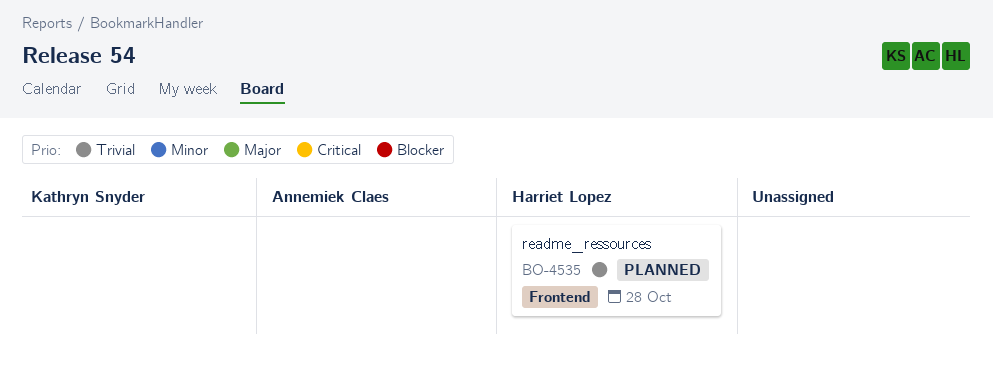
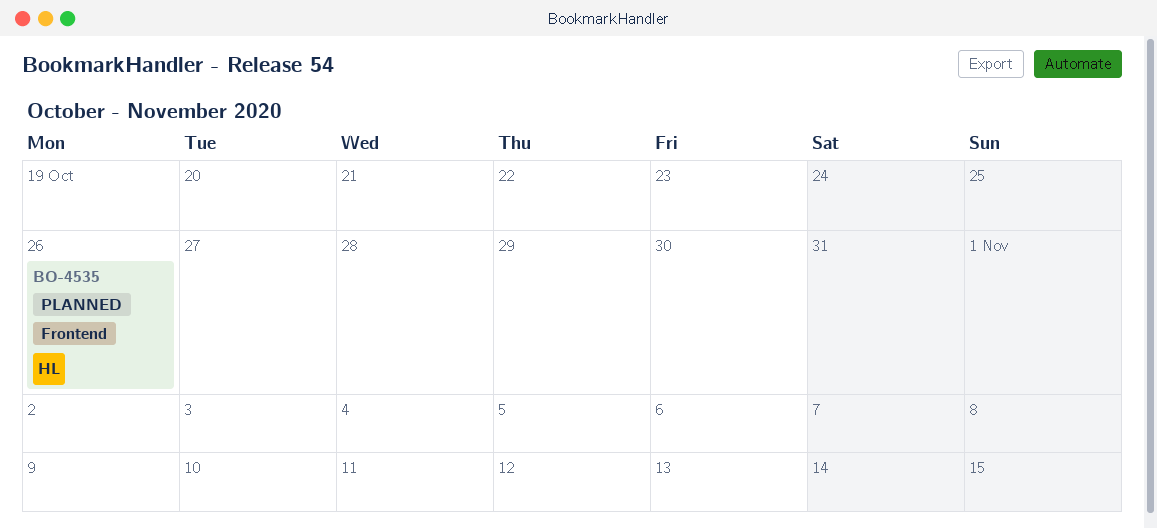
BO-4535, due: Oct 28 -> Oct 26

